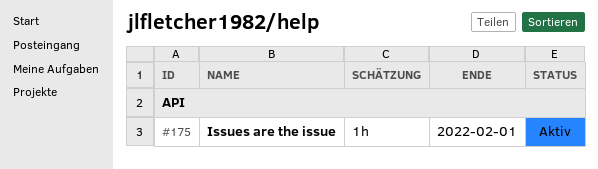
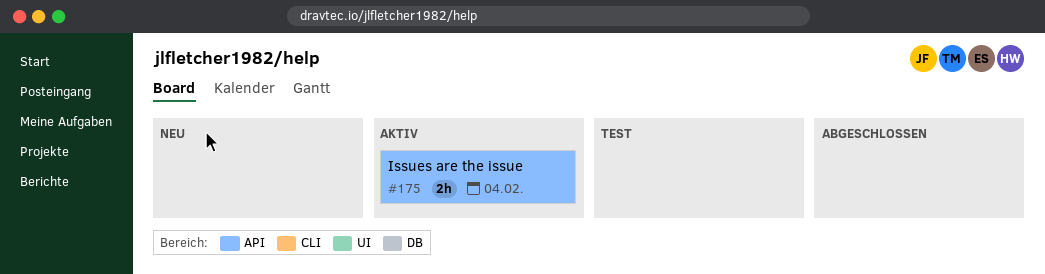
#175, estimate: 1h -> 2h
#175, due: Feb 1 -> Feb 4

